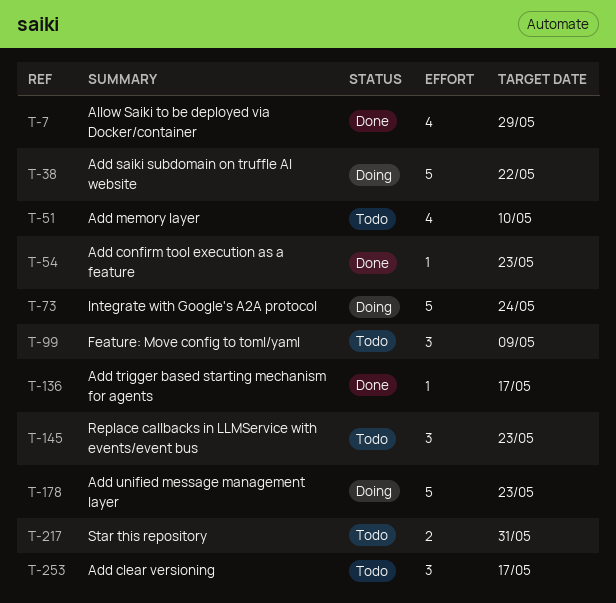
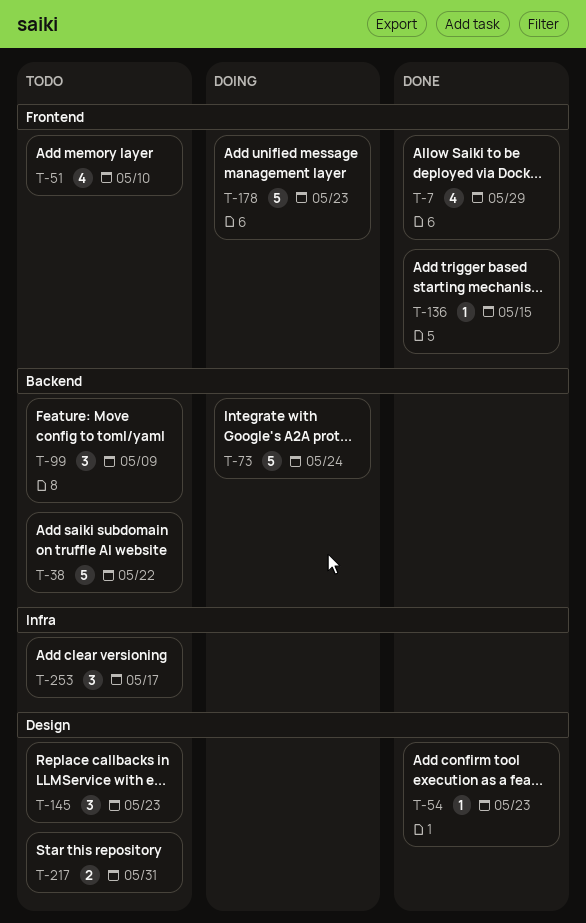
T-38, status: Doing -> Todo
T-136, due: May 17 -> May 15

